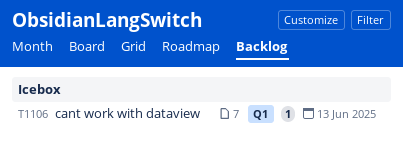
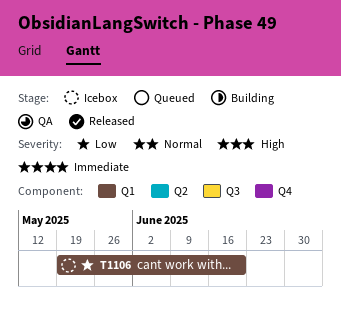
T1106, due: Jun 13 -> Jun 20

